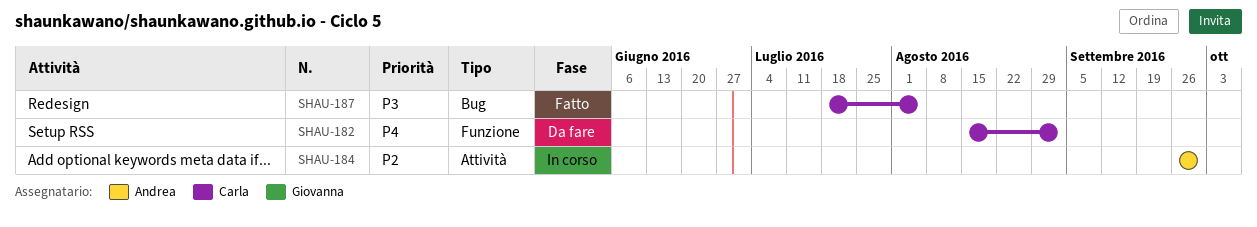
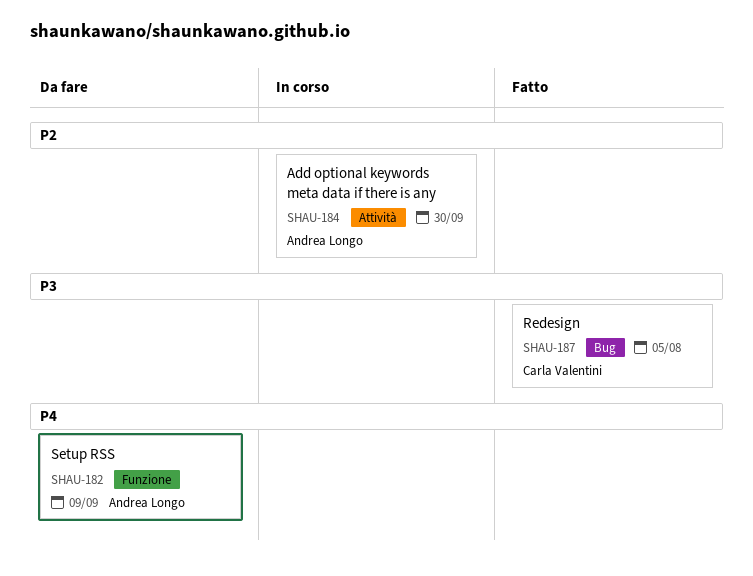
SHAU-182, owner: Carla Valentini -> Andrea Longo
SHAU-182, due: Sep 2 -> Sep 9

